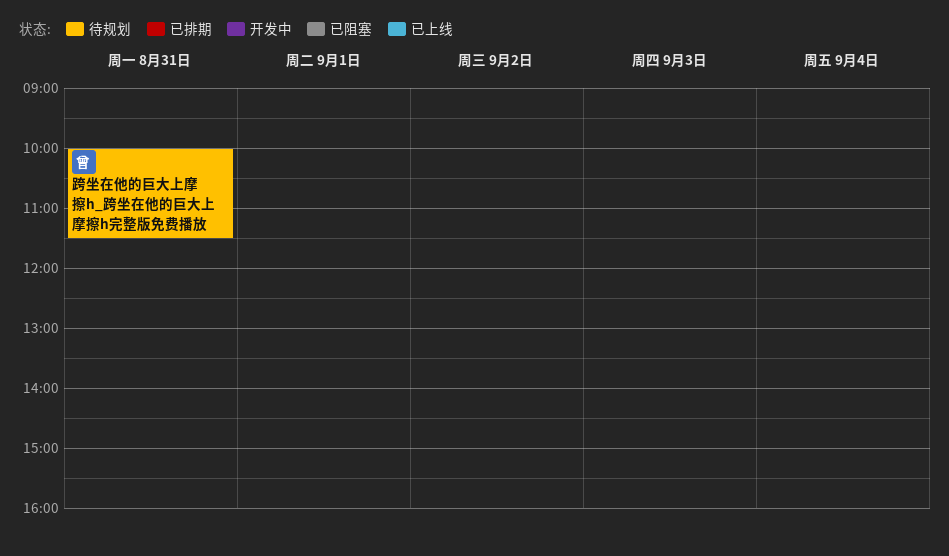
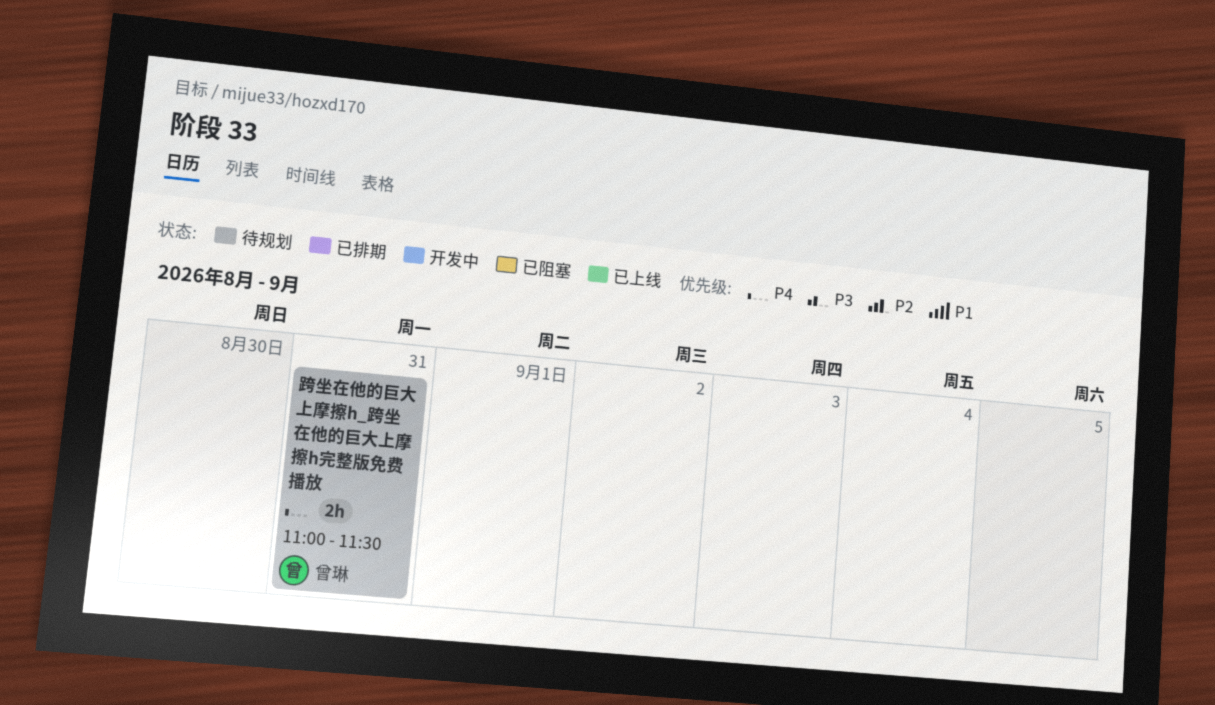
跨坐在他的巨大上摩擦h_跨坐在他的巨大上摩擦h完整版免费播放, begins: 10:00 -> 11:00

